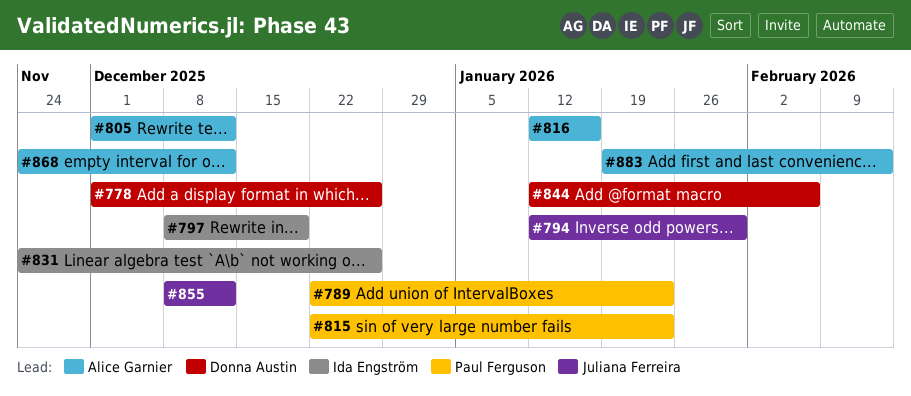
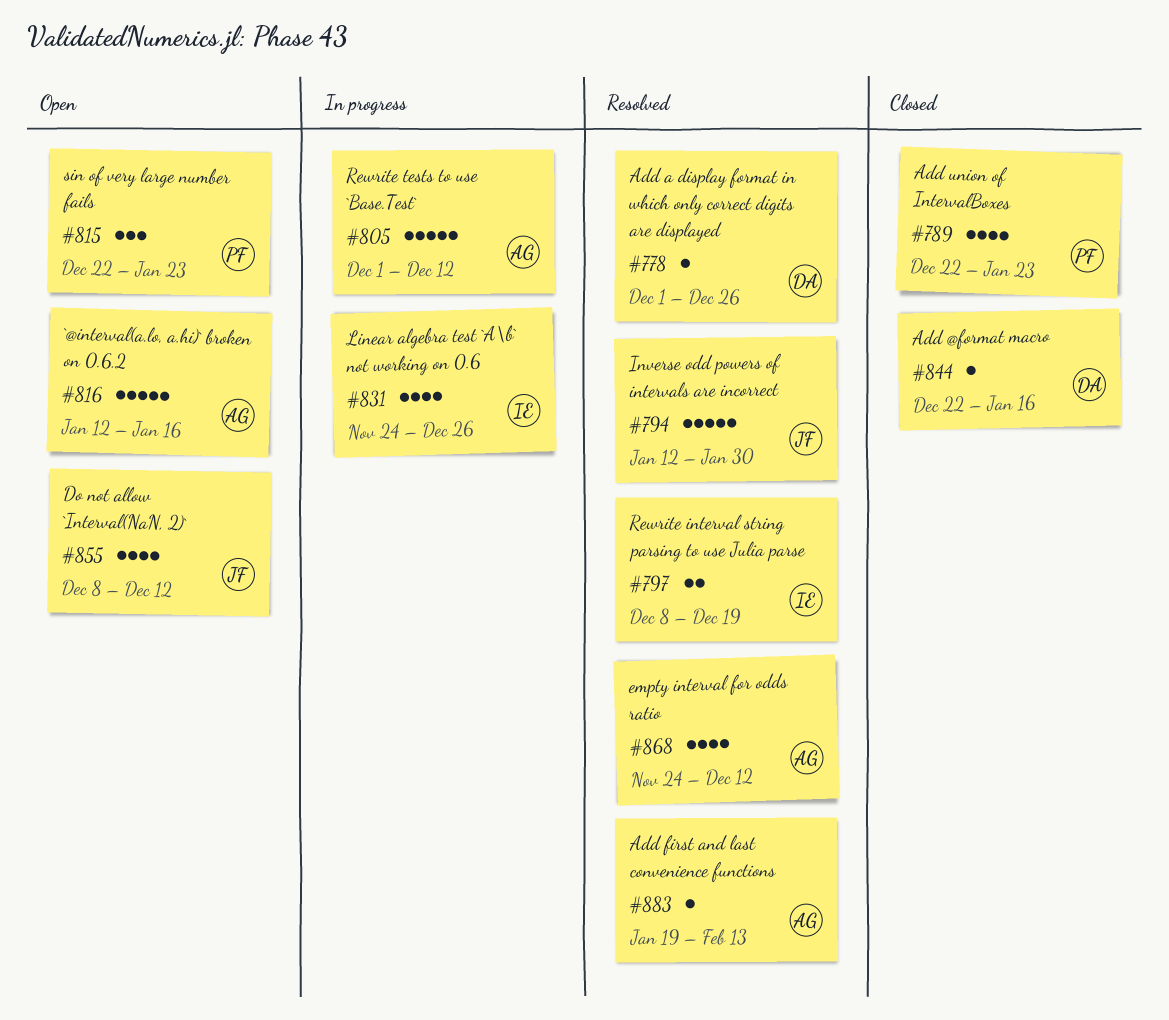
#844, start: Jan 12 -> Dec 22
#844, due: Feb 6 -> Jan 16

